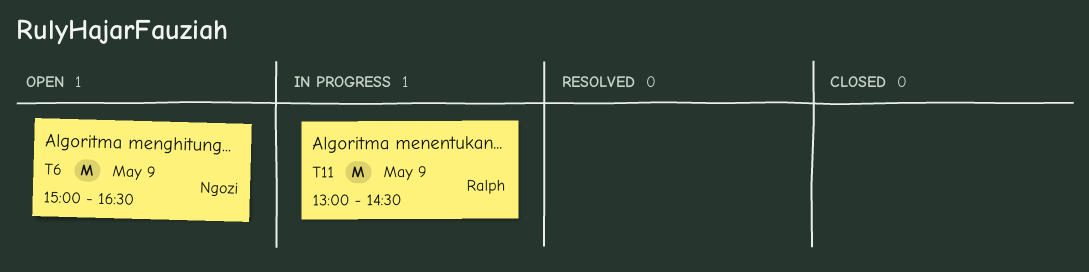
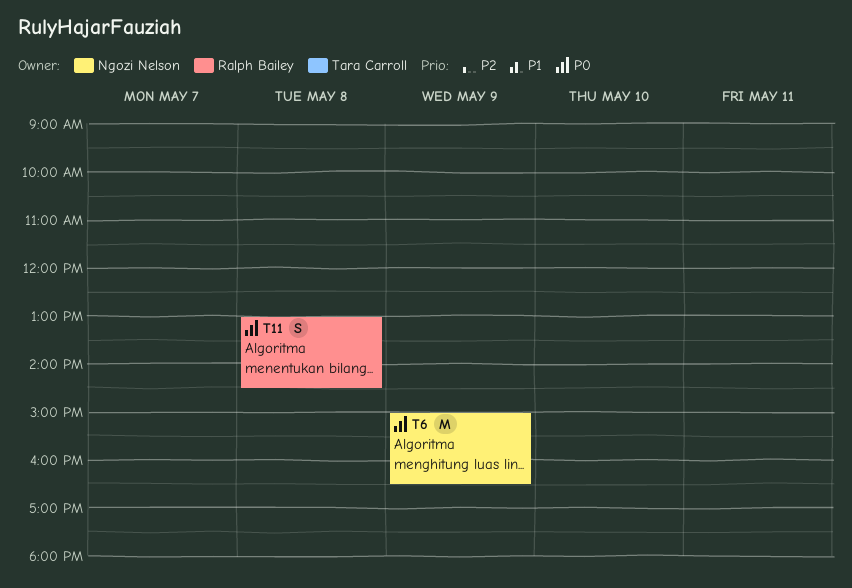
T11, estimate: M -> S
T11, day: May 9 -> May 8

